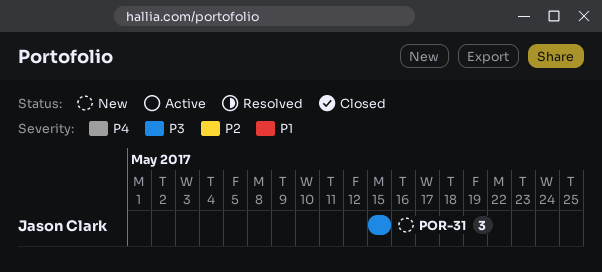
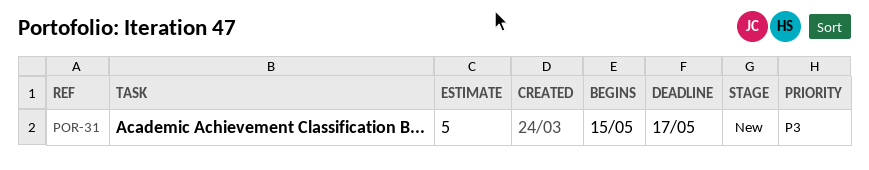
POR-31, estimate: 3 -> 5
POR-31, due: May 15 -> May 17

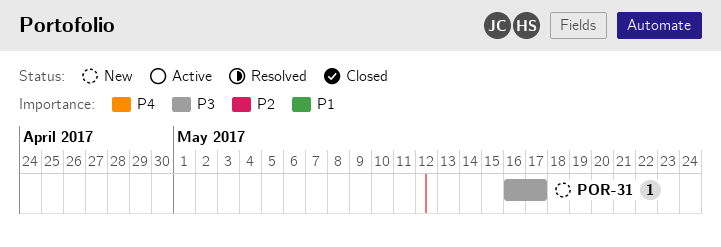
POR-31, estimate: 5 -> 1
POR-31, start: May 15 -> May 16

